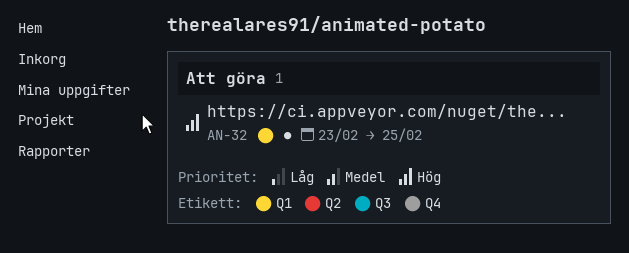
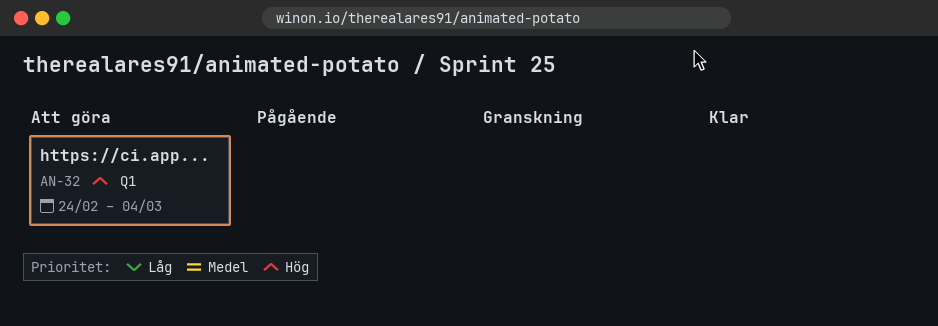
AN-32, start: Feb 23 -> Feb 24
AN-32, due: Feb 25 -> Mar 4

